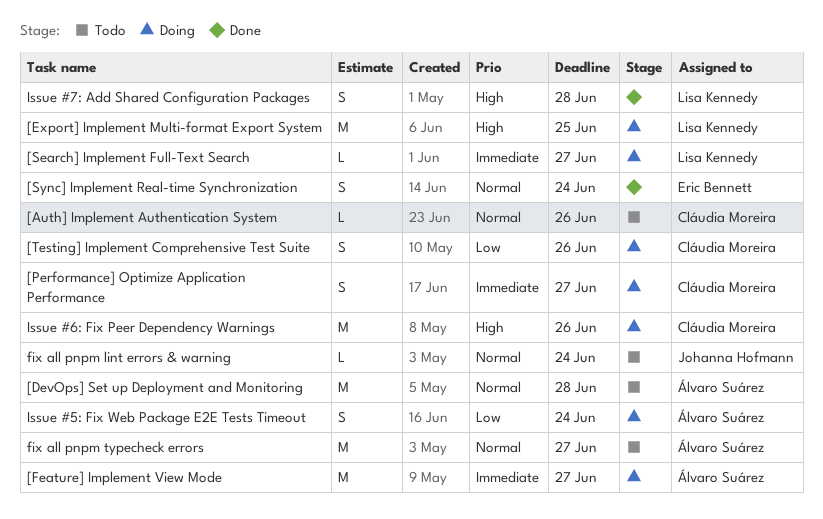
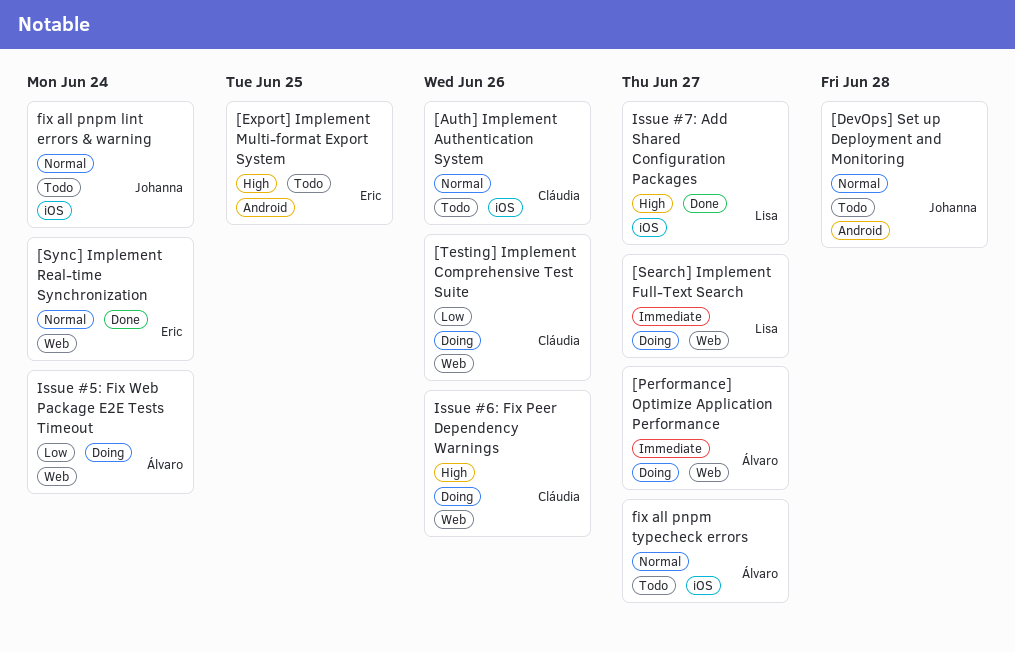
[DevOps] Set up Deployment and Monitoring, owner: Álvaro Suárez -> Johanna Hofmann
[Export] Implement Multi-format Export System, status: Doing -> Todo
[Export] Implement Multi-format Export System, owner: Lisa Kennedy -> Eric Bennett
[Feature] Implement View Mode: present -> none
[Performance] Optimize Application Performance, owner: Cláudia Moreira -> Álvaro Suárez
Issue #7: Add Shared Configuration Packages, due: Jun 28 -> Jun 27

